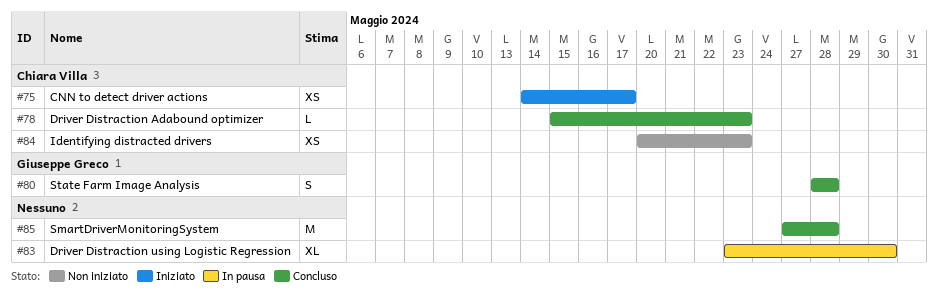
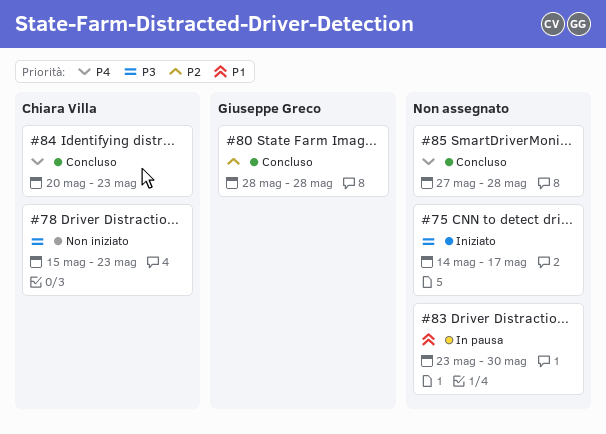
#75, owner: Chiara Villa -> none
#78, status: Concluso -> Non iniziato
#84, status: Non iniziato -> Concluso

